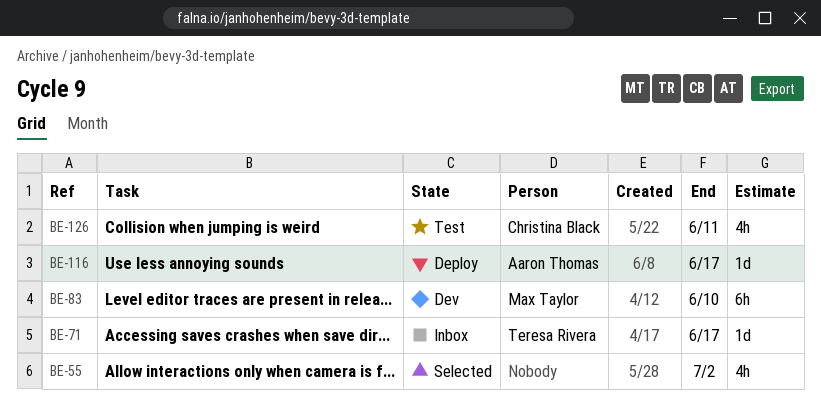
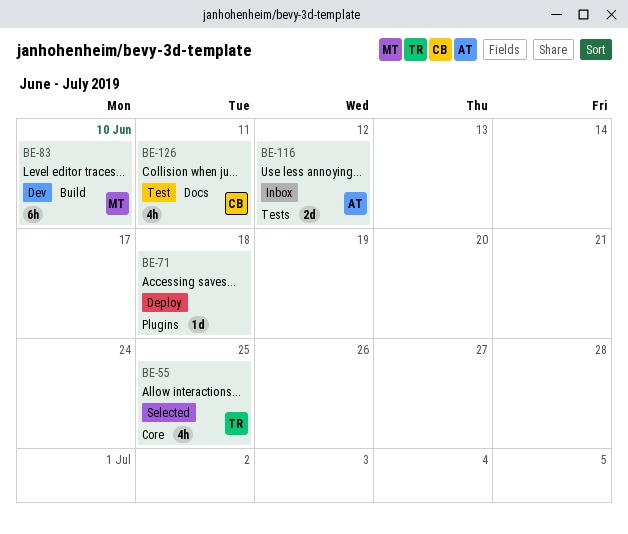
BE-55, owner: none -> Teresa Rivera
BE-55, due: Jul 2 -> Jun 25
BE-71, status: Inbox -> Deploy
BE-71, owner: Teresa Rivera -> none
BE-71, due: Jun 17 -> Jun 18
BE-116, status: Deploy -> Inbox
BE-116, estimate: 1d -> 2d
BE-116, due: Jun 17 -> Jun 12

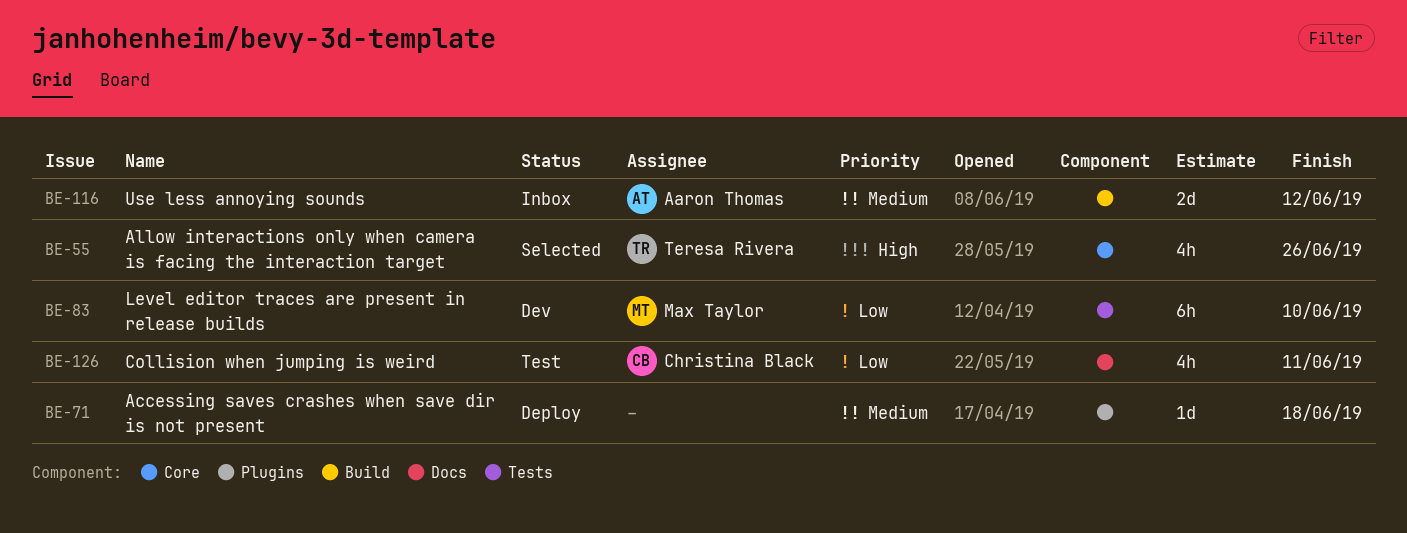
BE-55, due: Jun 25 -> Jun 26
BE-83, label: Build -> Tests
BE-116, label: Tests -> Build

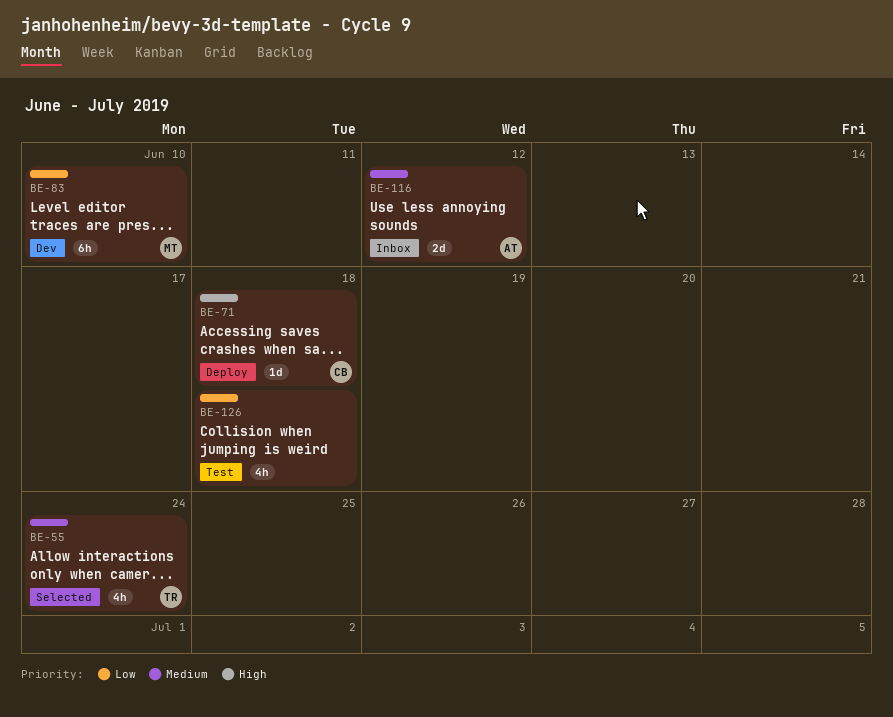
BE-55, priority: High -> Medium
BE-55, due: Jun 26 -> Jun 24
BE-71, owner: none -> Christina Black
BE-71, priority: Medium -> High
BE-126, owner: Christina Black -> none
BE-126, due: Jun 11 -> Jun 18

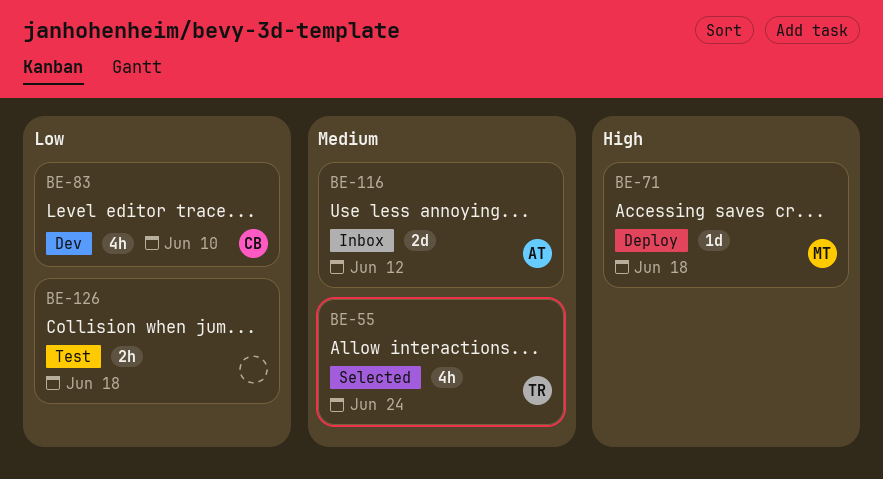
BE-71, owner: CB -> MT
BE-83, owner: MT -> CB
BE-83, estimate: 6h -> 4h
BE-126, estimate: 4h -> 2h

